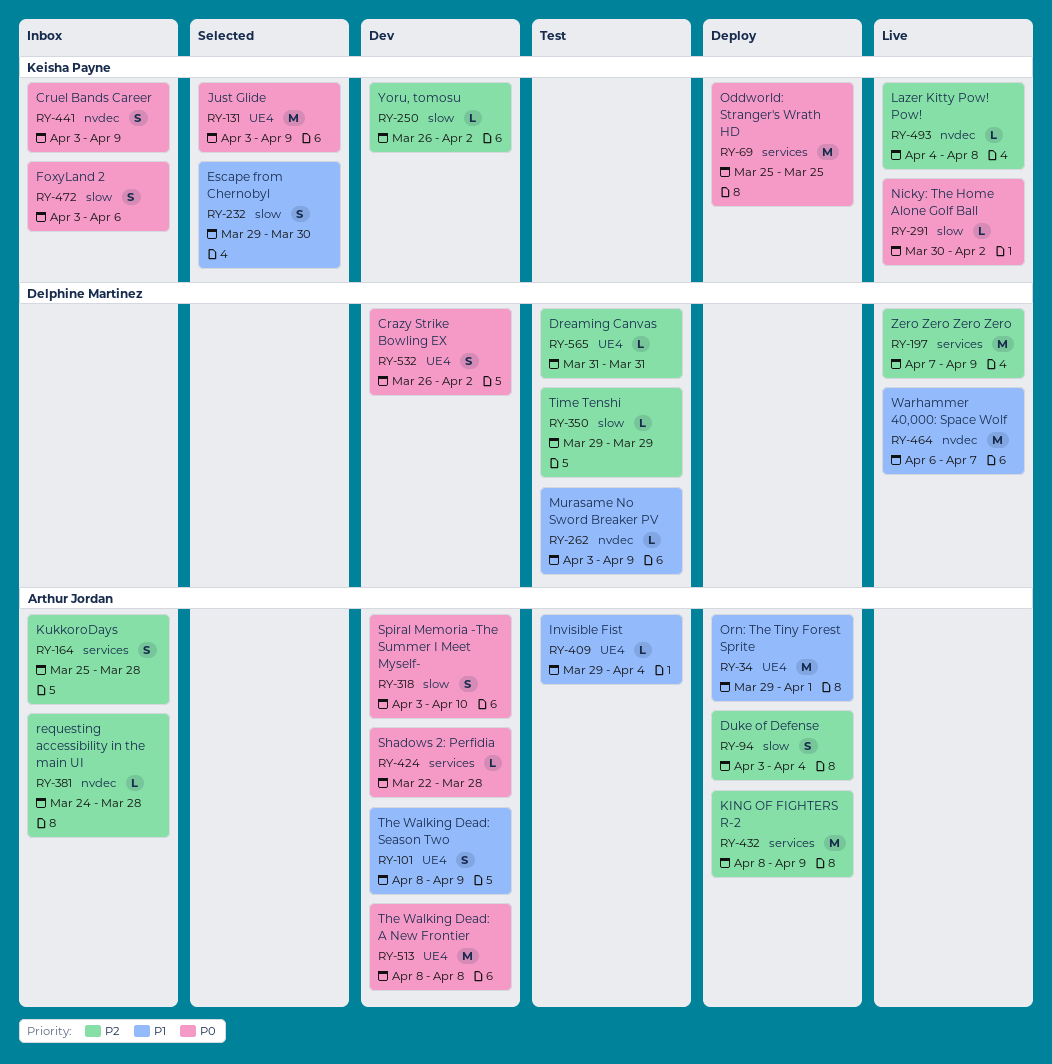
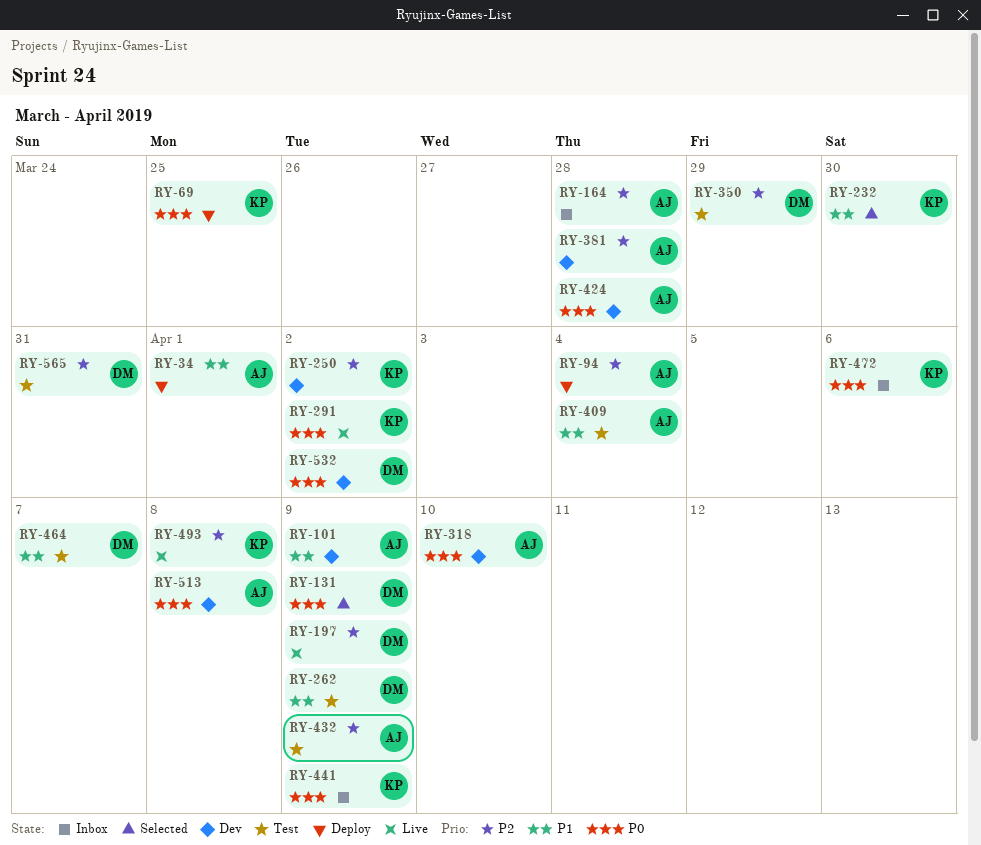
RY-131, owner: Keisha Payne -> Delphine Martinez
RY-381, status: Inbox -> Dev
RY-432, status: Deploy -> Test
RY-464, status: Live -> Test

